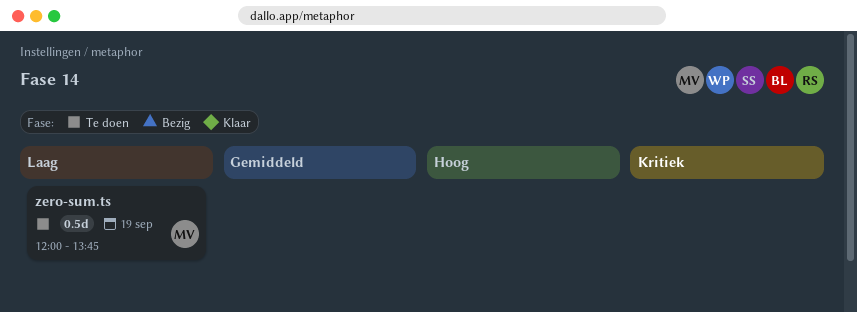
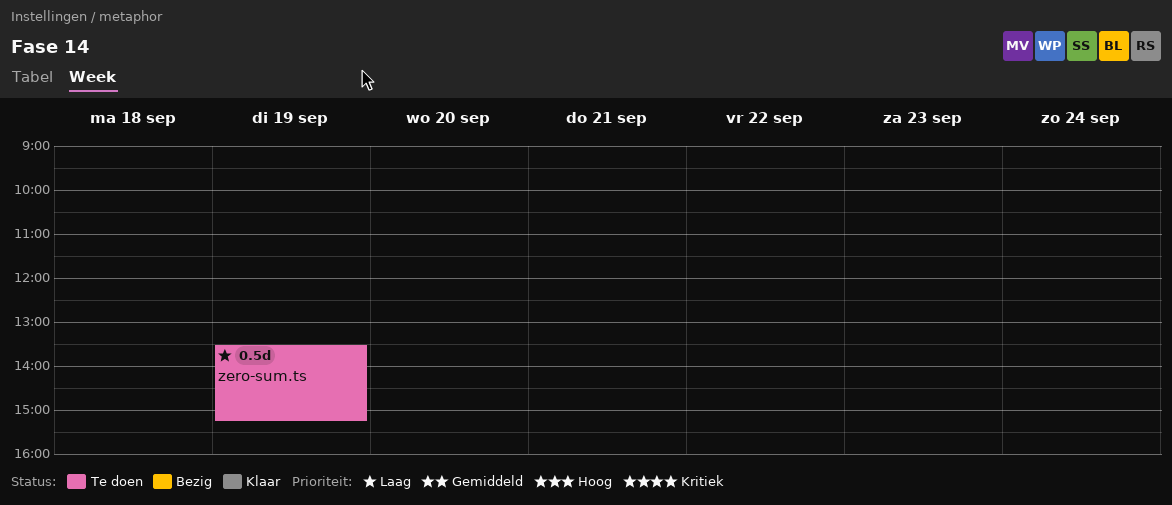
zero-sum.ts, begins: 12:00 -> 13:30
zero-sum.ts, ends: 13:45 -> 15:15

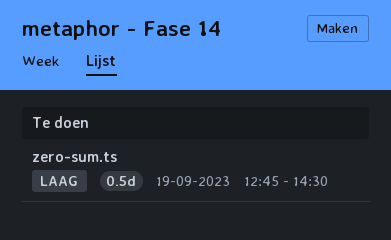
zero-sum.ts, begins: 13:30 -> 12:45
zero-sum.ts, ends: 15:15 -> 14:30

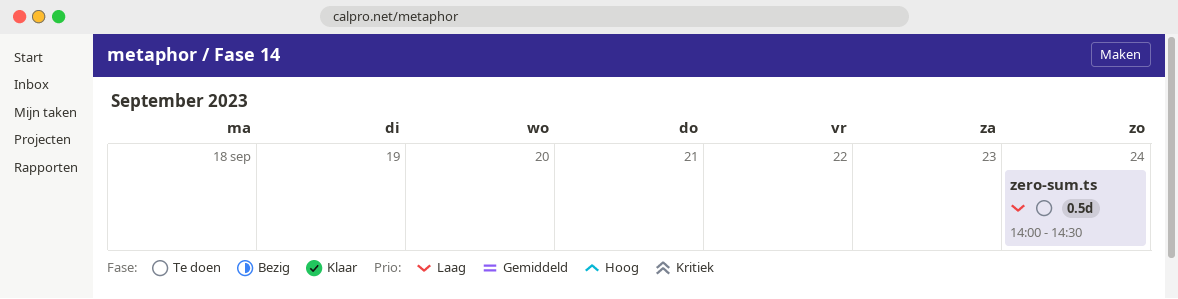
zero-sum.ts, day: Sep 19 -> Sep 24
zero-sum.ts, begins: 12:45 -> 14:00

